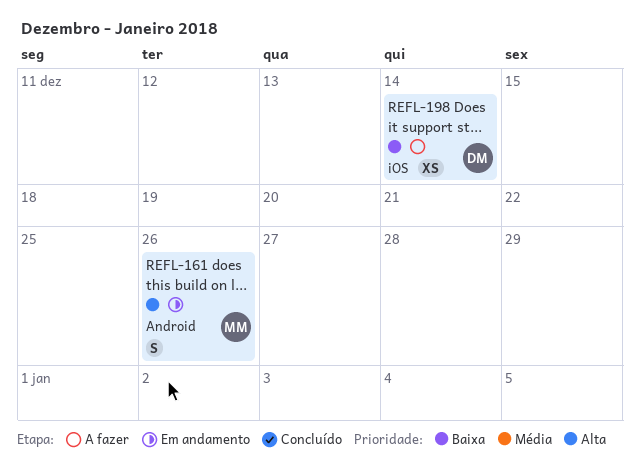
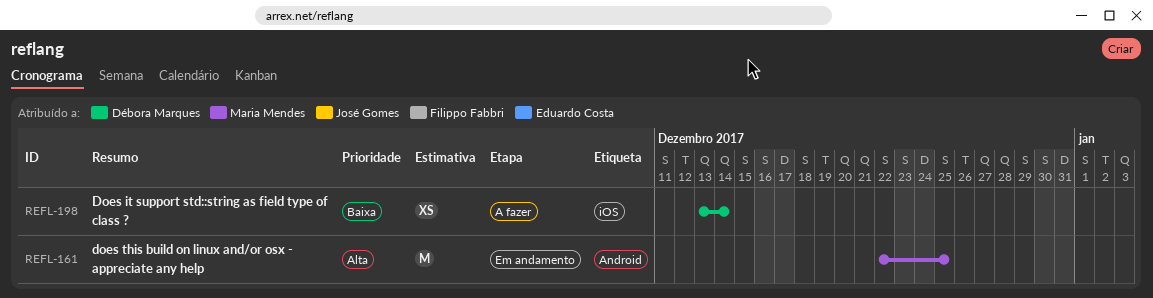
REFL-161, estimate: S -> M
REFL-161, due: Dec 26 -> Dec 25

